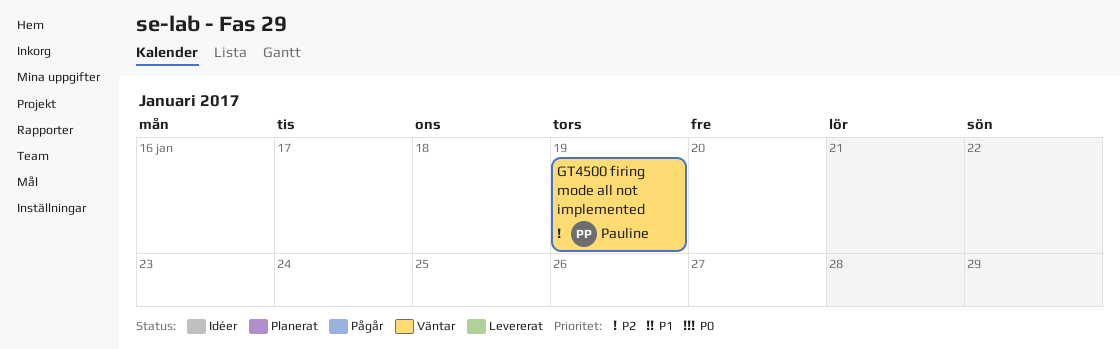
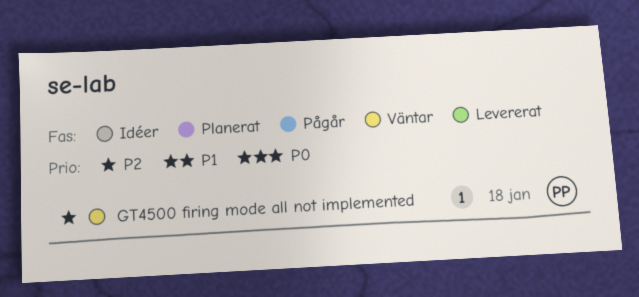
GT4500 firing mode all not implemented, due: Jan 19 -> Jan 18

